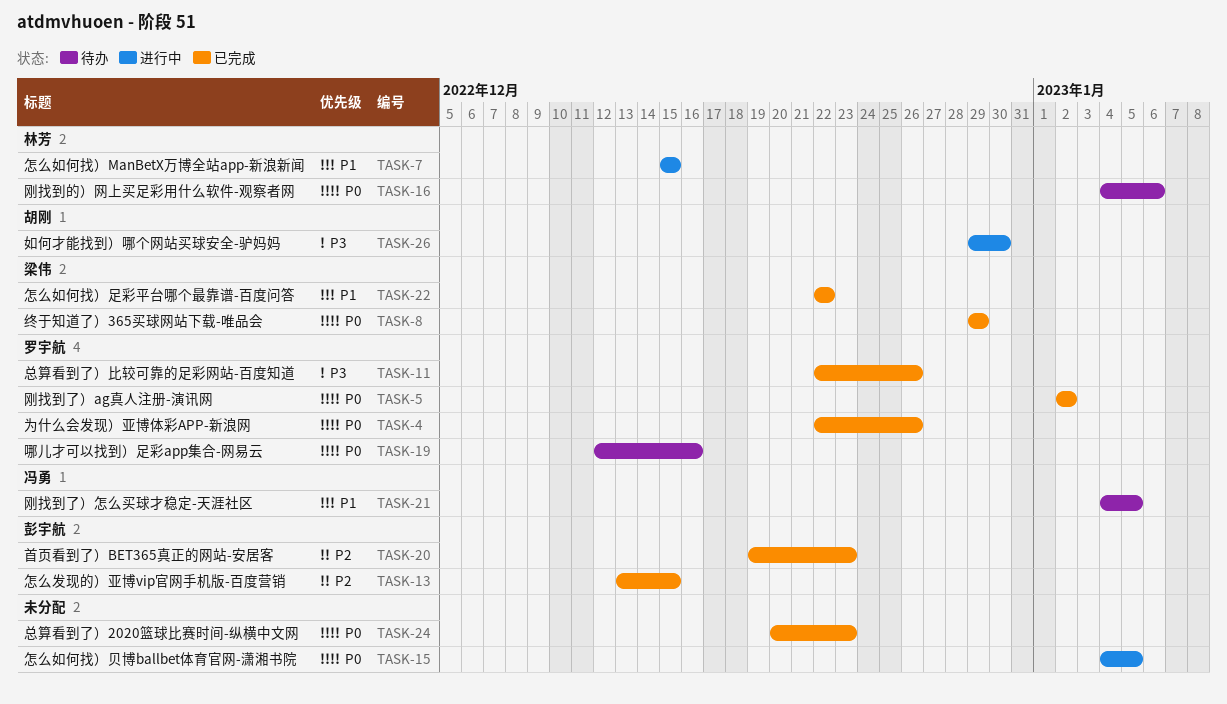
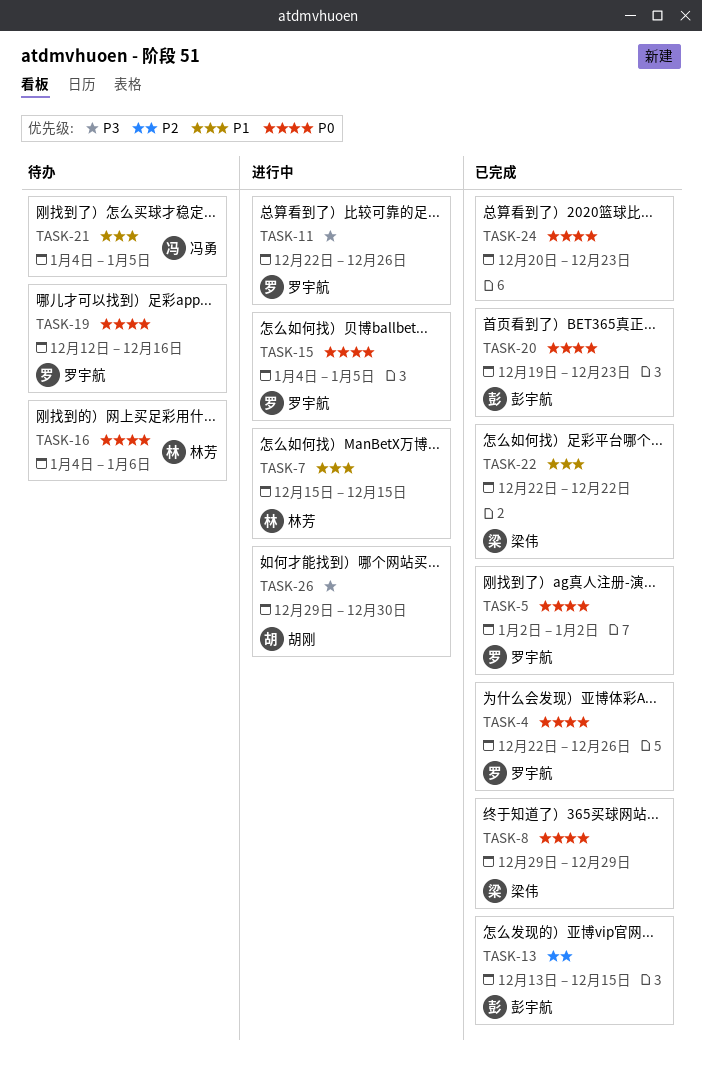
TASK-11, status: 已完成 -> 进行中
TASK-15, owner: none -> 罗宇航
TASK-20, priority: P2 -> P0

